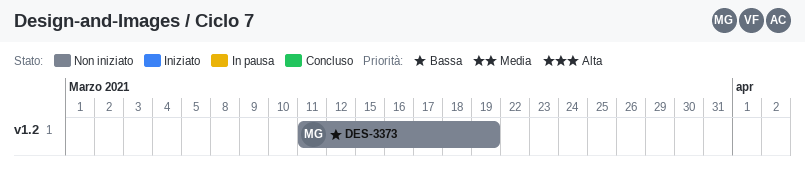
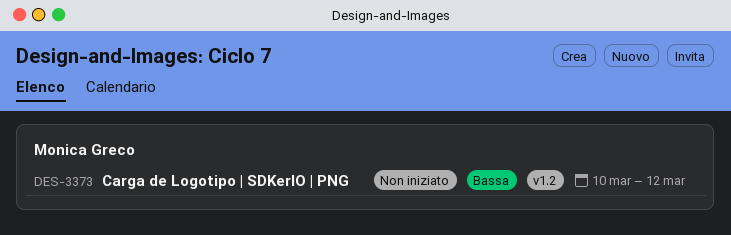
DES-3373, start: Mar 11 -> Mar 10
DES-3373, due: Mar 19 -> Mar 12

